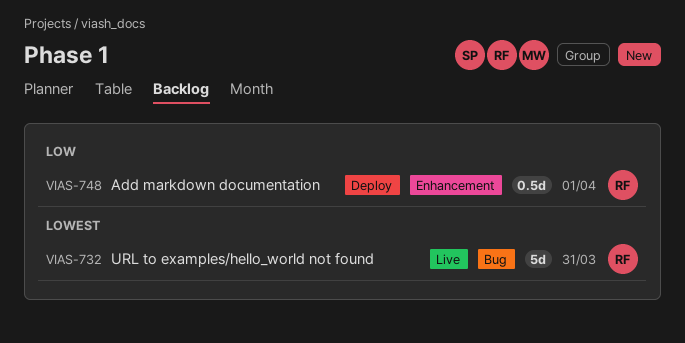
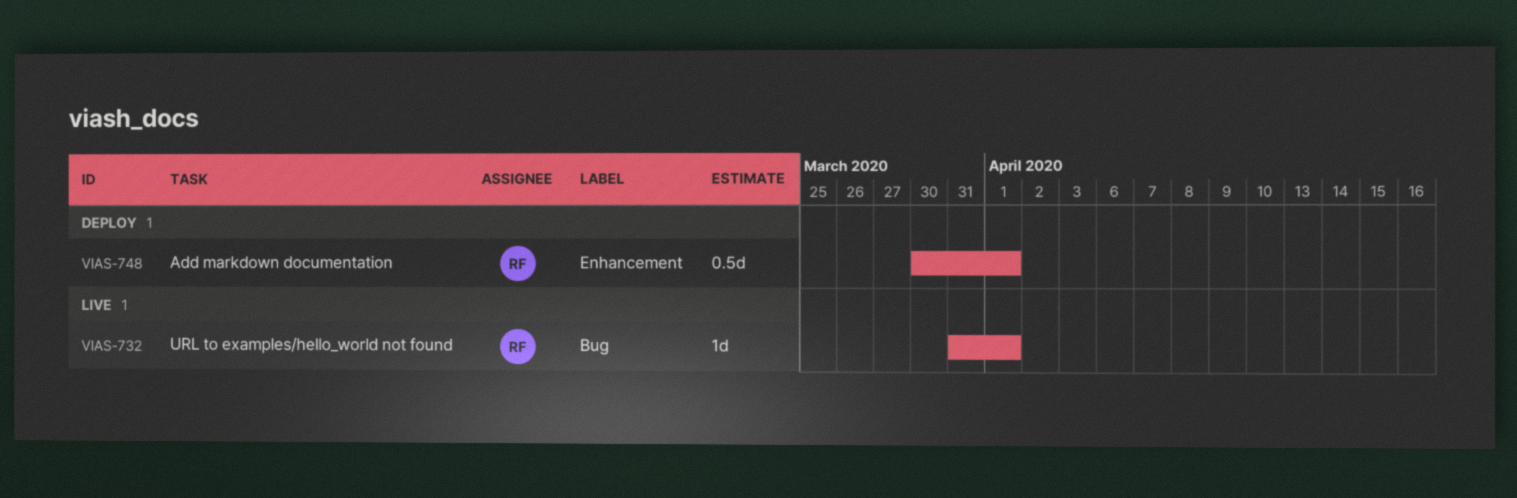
VIAS-732, estimate: 5d -> 1d
VIAS-732, due: Mar 31 -> Apr 1

